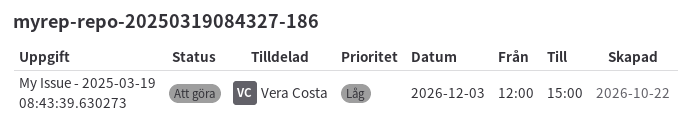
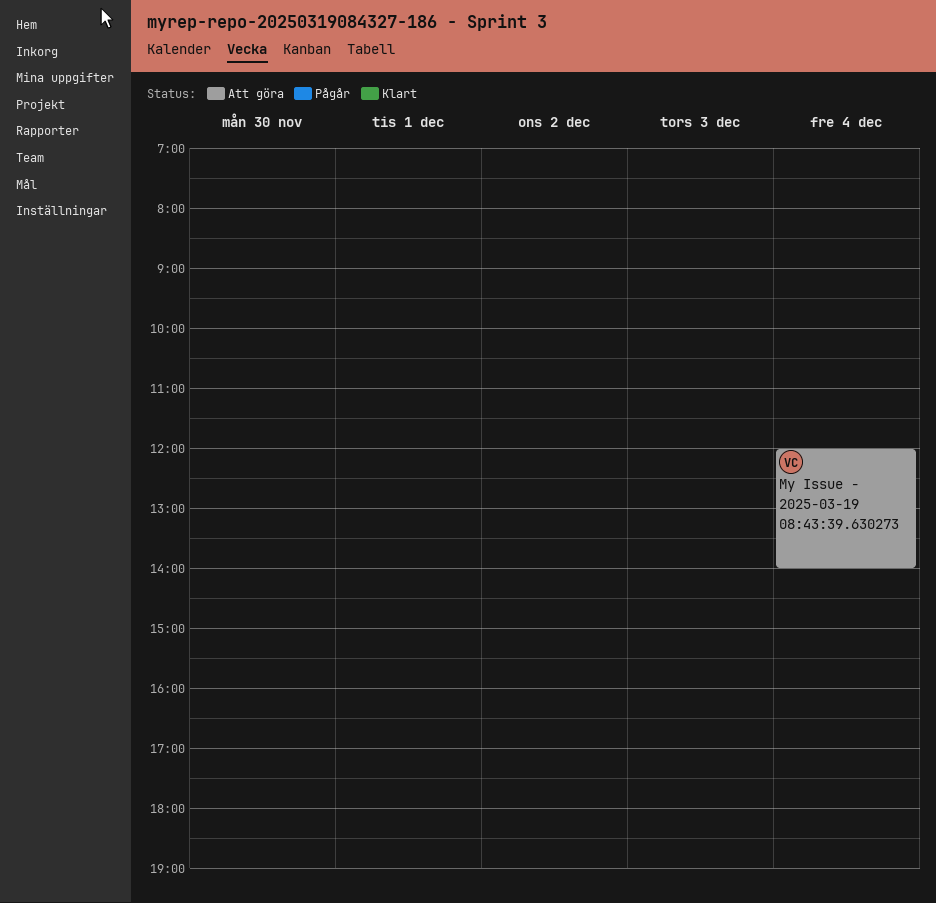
My Issue - 2025-03-19 08:43:39.630273, day: Dec 3 -> Dec 4
My Issue - 2025-03-19 08:43:39.630273, ends: 15:00 -> 14:00

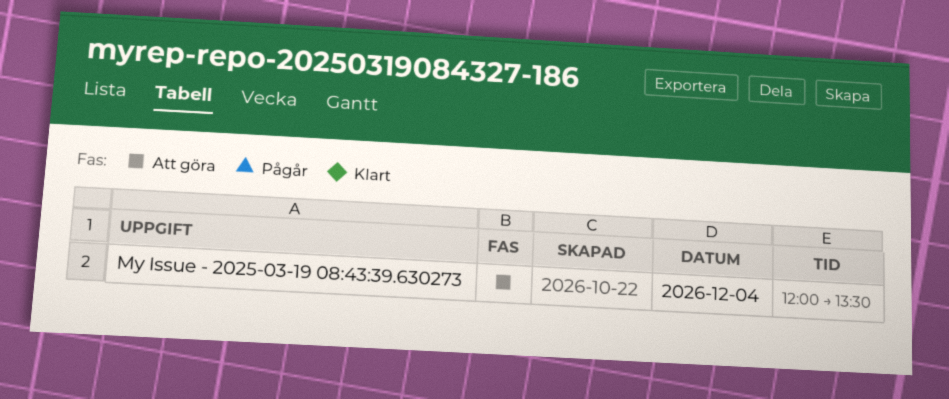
My Issue - 2025-03-19 08:43:39.630273, ends: 14:00 -> 13:30

